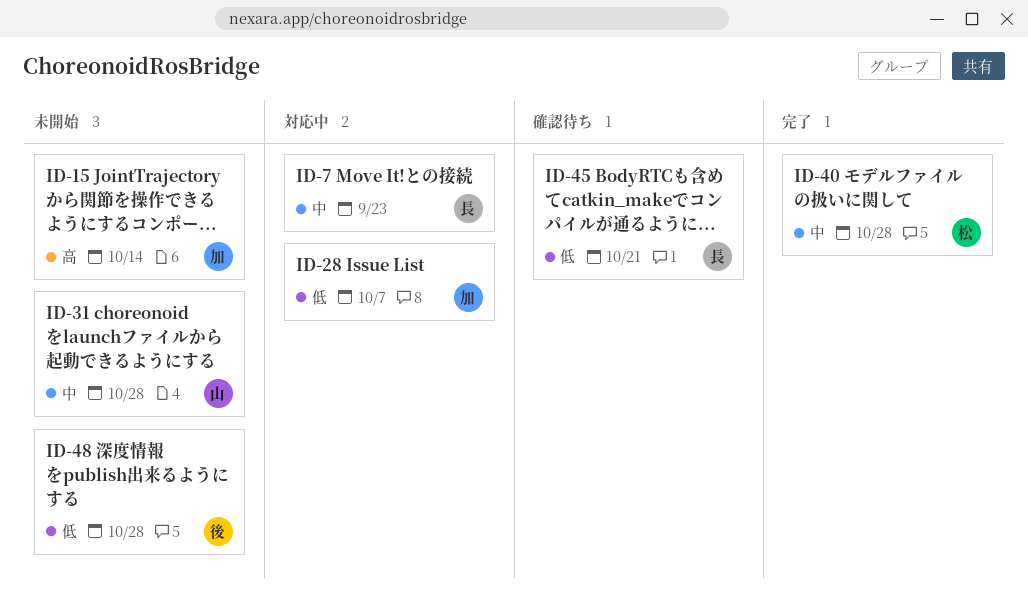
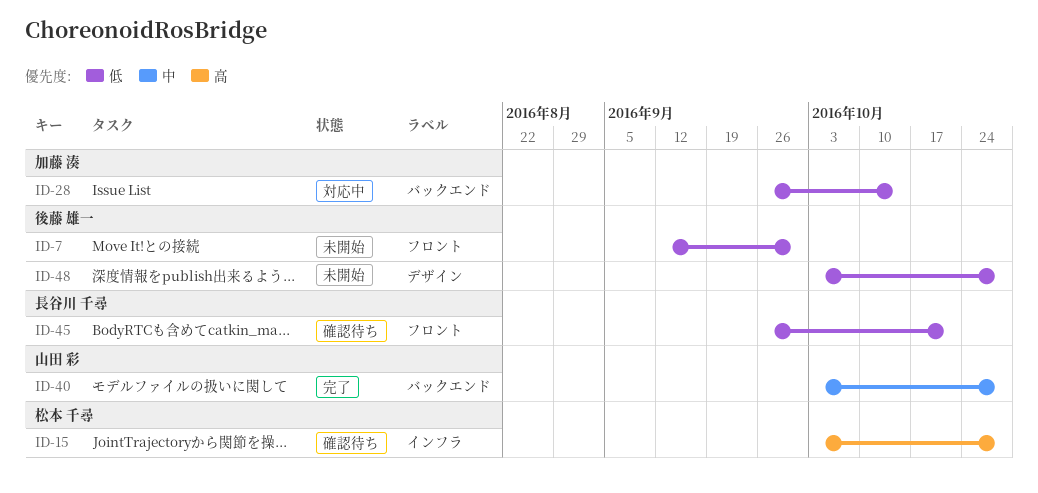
ID-7, status: 対応中 -> 未開始
ID-7, owner: 長谷川 千尋 -> 後藤 雄一
ID-7, priority: 中 -> 低
ID-7, due: Sep 23 -> Sep 30
ID-15, status: 未開始 -> 確認待ち
ID-15, owner: 加藤 湊 -> 松本 千尋
ID-15, due: Oct 14 -> Oct 28
ID-28, due: Oct 7 -> Oct 14
ID-31: present -> none
ID-40, owner: 松本 千尋 -> 山田 彩

